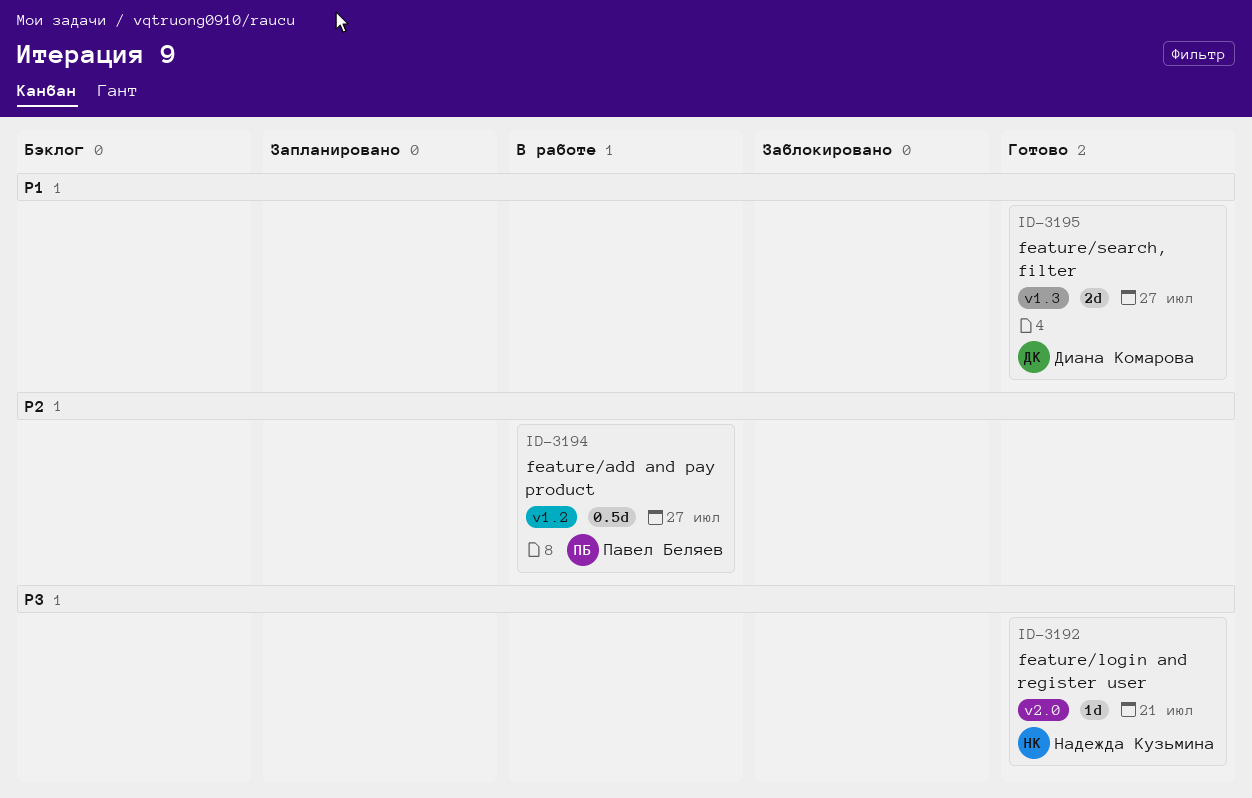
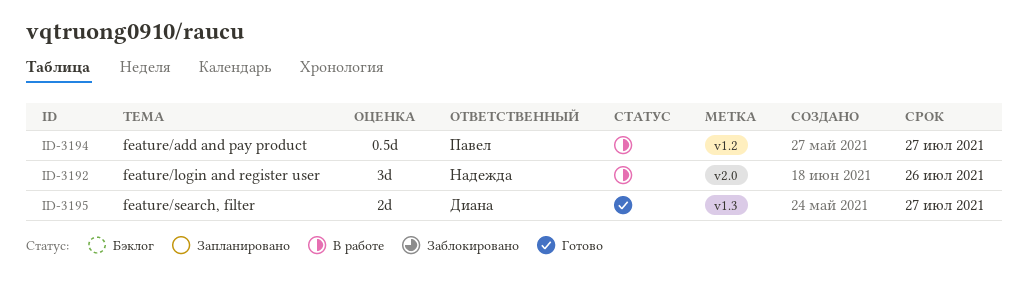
ID-3192, status: Готово -> В работе
ID-3192, estimate: 1d -> 3d
ID-3192, due: Jul 21 -> Jul 26

